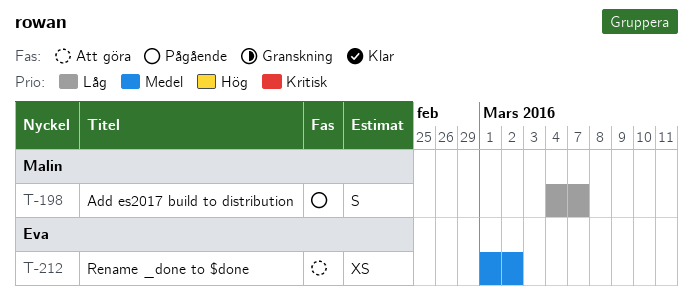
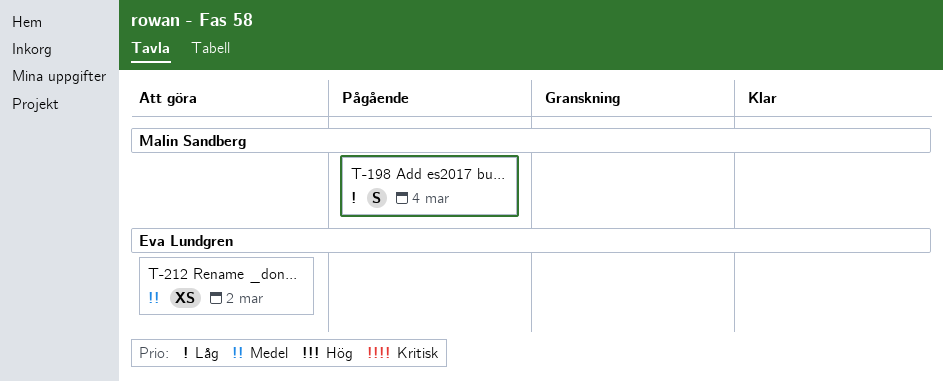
T-198, due: Mar 7 -> Mar 4

